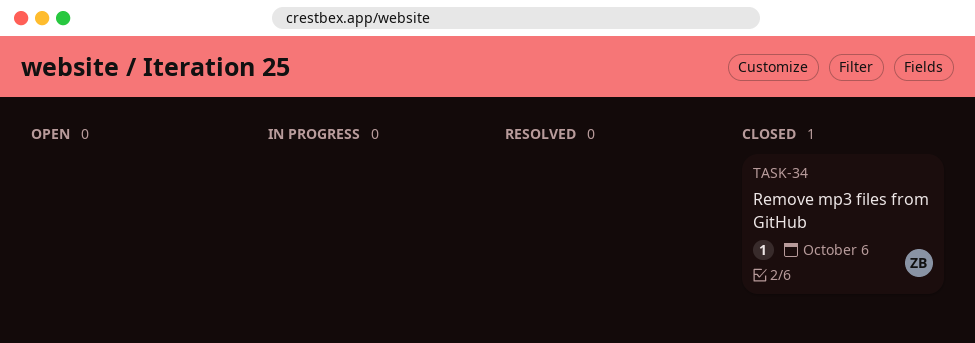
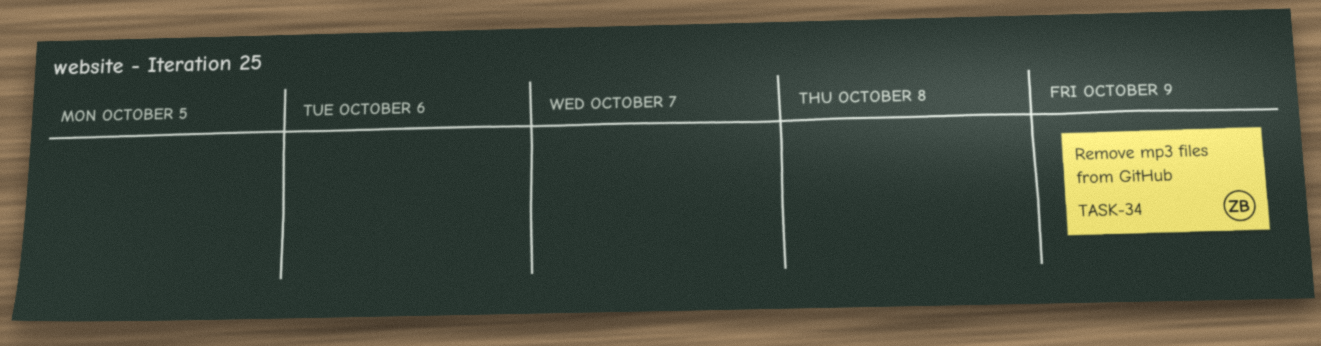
TASK-34, due: Oct 6 -> Oct 9

